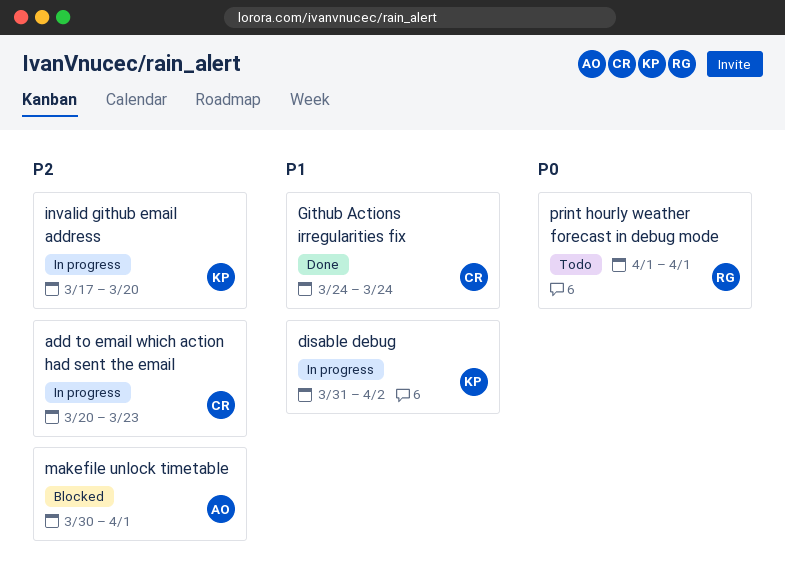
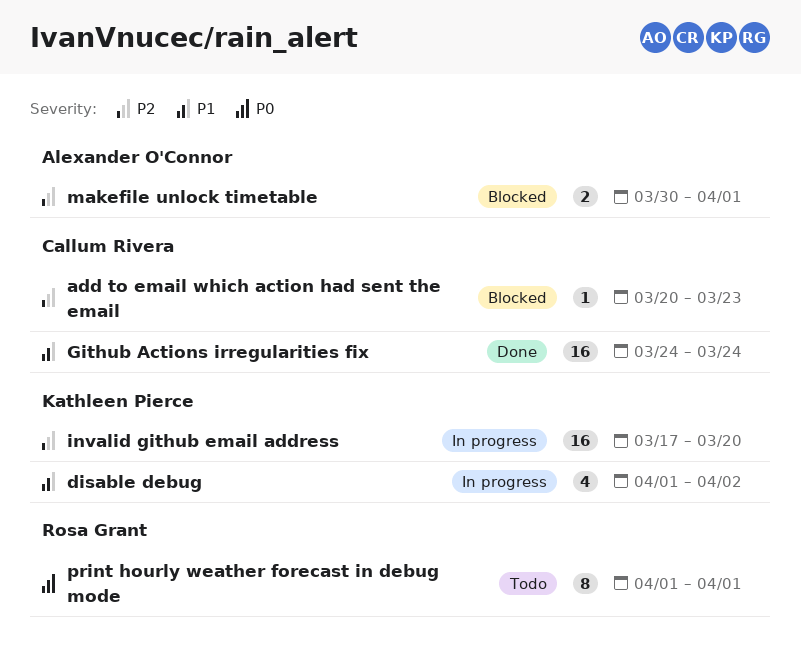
add to email which action had sent the email, status: In progress -> Blocked
disable debug, start: Mar 31 -> Apr 1

